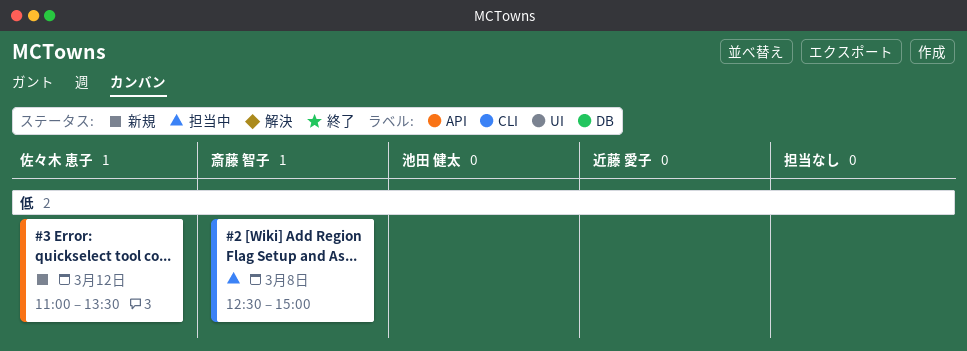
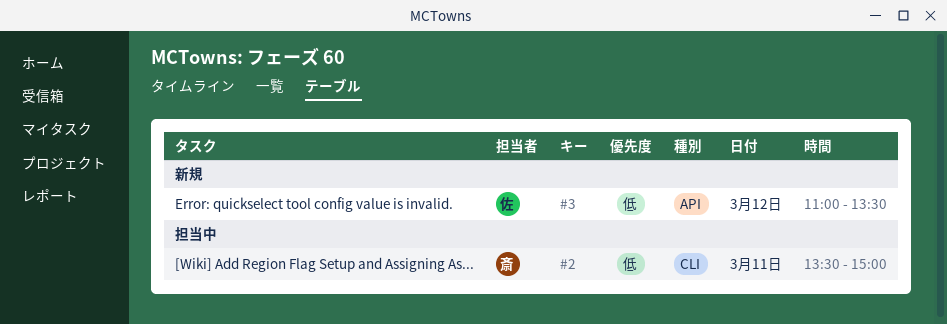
#2, day: Mar 8 -> Mar 11
#2, begins: 12:30 -> 13:30

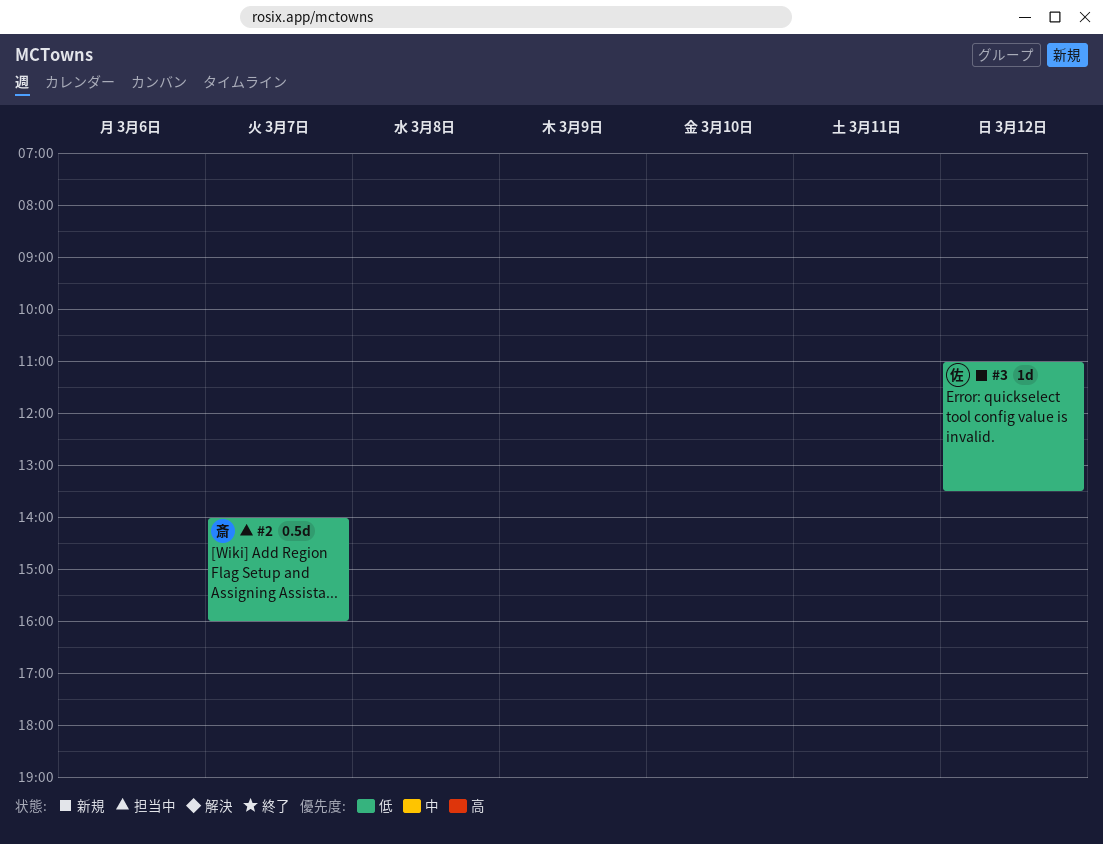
#2, day: Mar 11 -> Mar 7
#2, begins: 13:30 -> 14:00
#2, ends: 15:00 -> 16:00

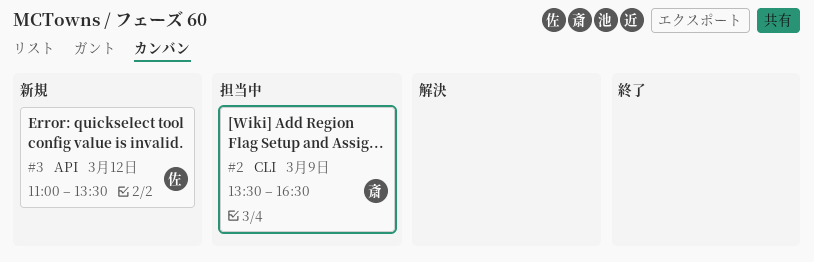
#2, day: Mar 7 -> Mar 9
#2, begins: 14:00 -> 13:30
#2, ends: 16:00 -> 16:30

